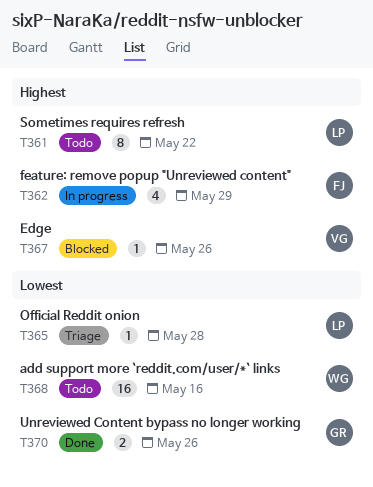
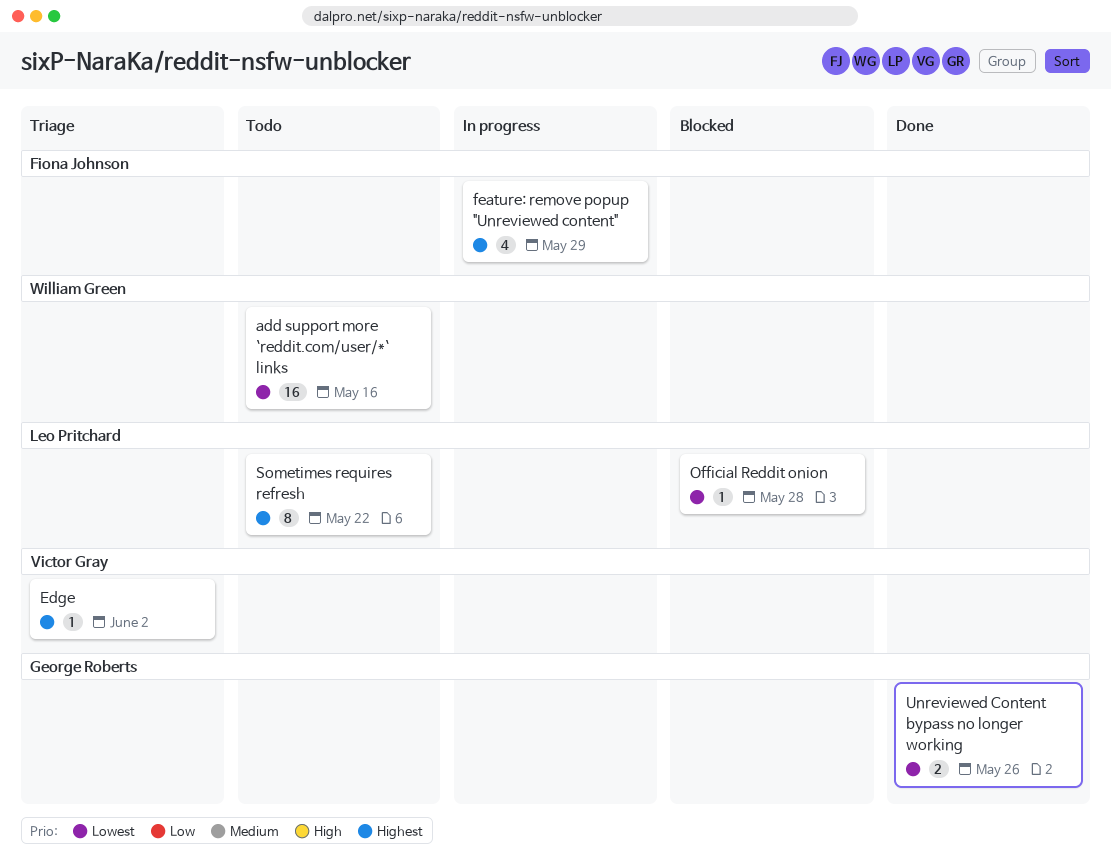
Edge, status: Blocked -> Triage
Edge, due: May 26 -> Jun 2
Official Reddit onion, status: Triage -> Blocked

